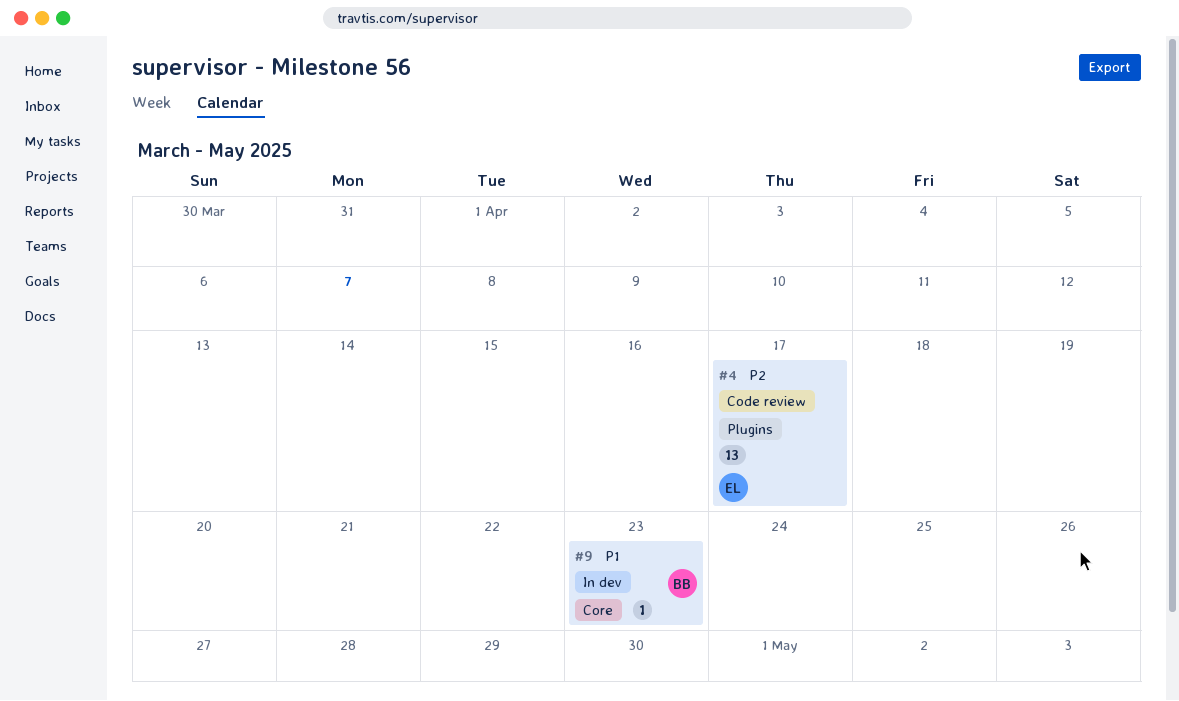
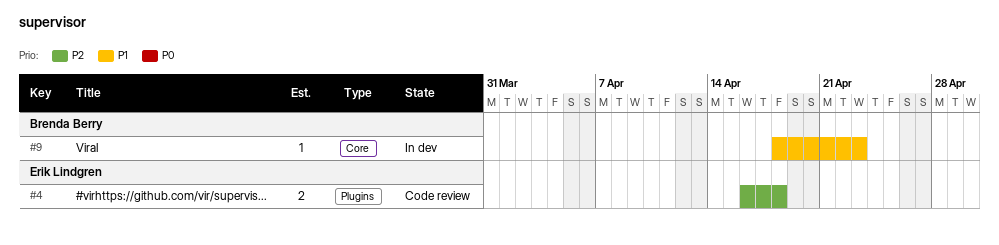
#4, estimate: 13 -> 2
#4, due: Apr 17 -> Apr 18

